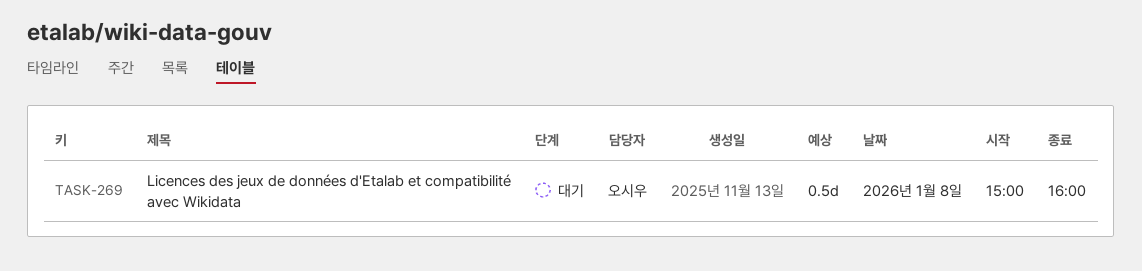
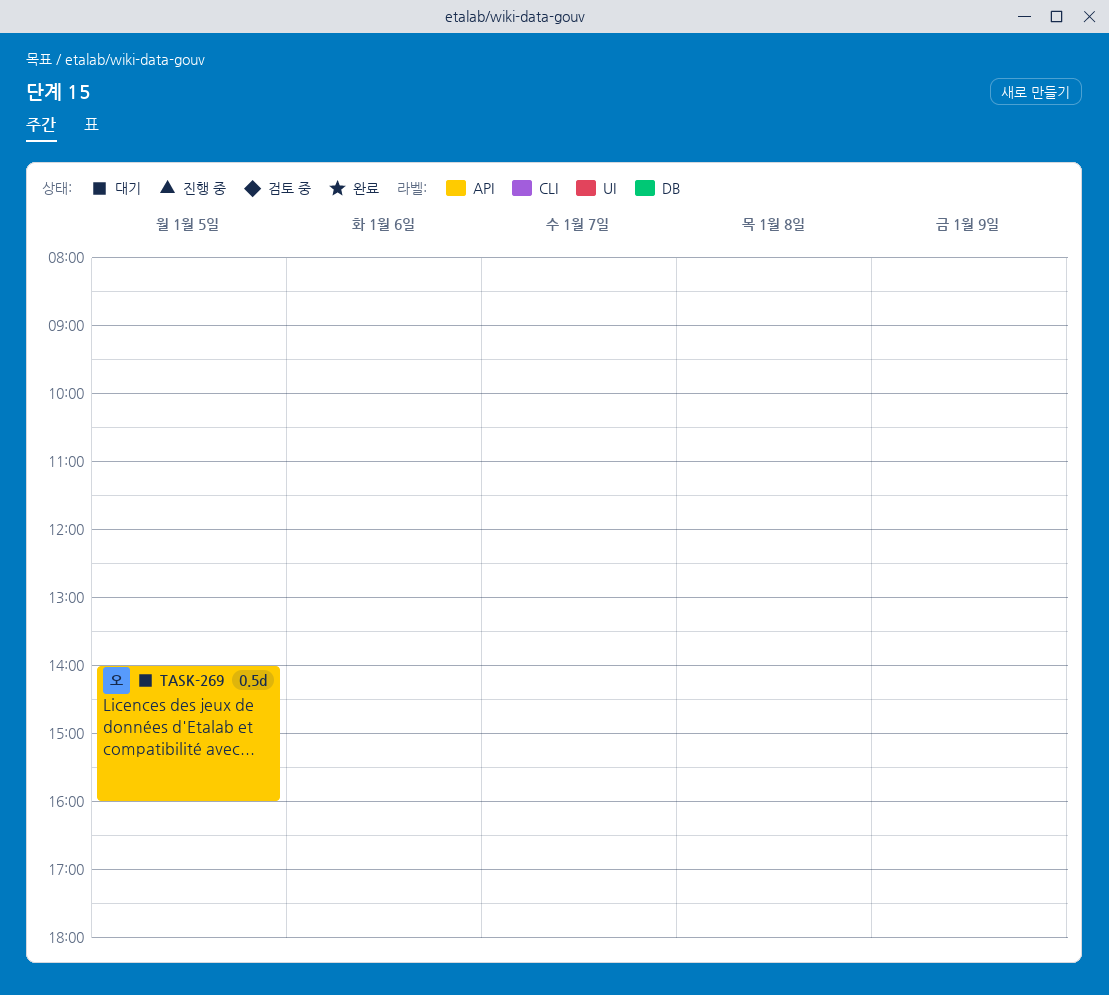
TASK-269, day: Jan 8 -> Jan 5
TASK-269, begins: 15:00 -> 14:00

